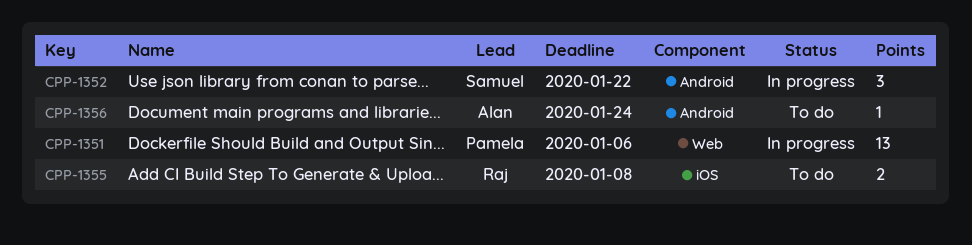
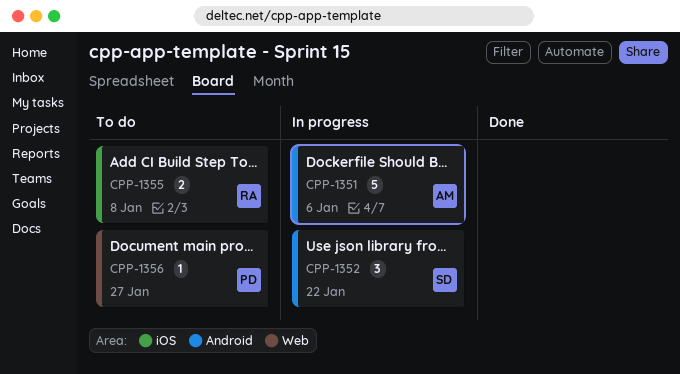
CPP-1351, owner: Pamela -> Alan
CPP-1351, label: Web -> Android
CPP-1351, estimate: 13 -> 5
CPP-1356, owner: Alan -> Pamela
CPP-1356, label: Android -> Web
CPP-1356, due: Jan 24 -> Jan 27

